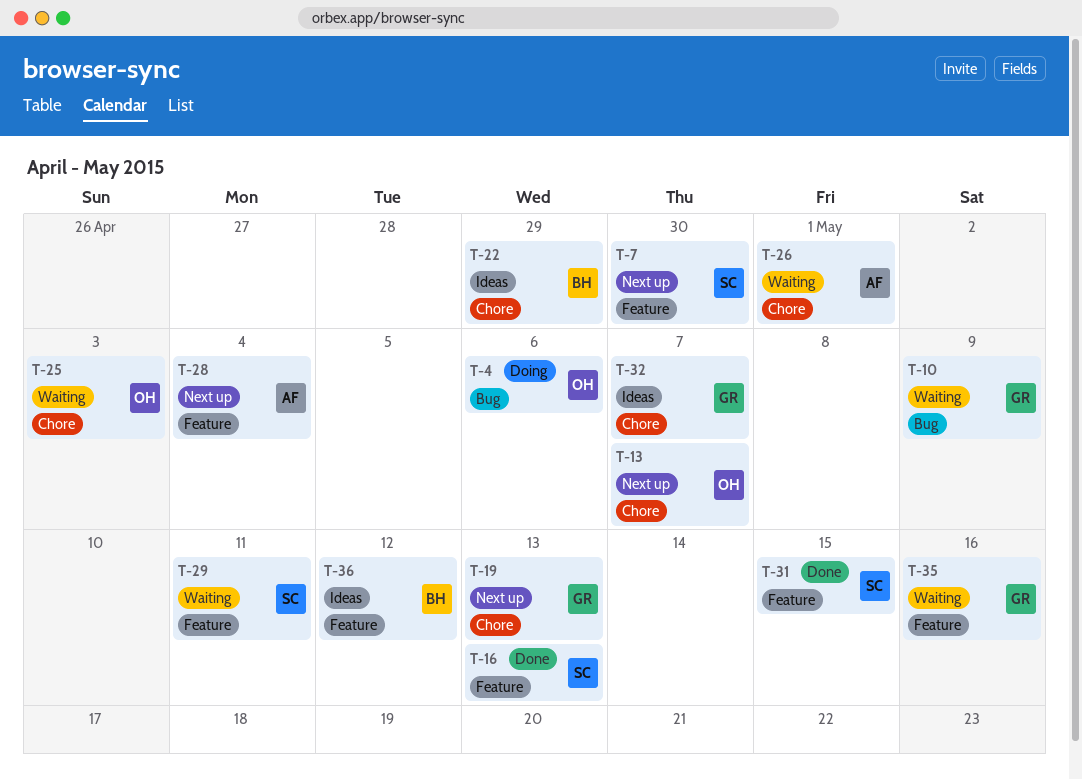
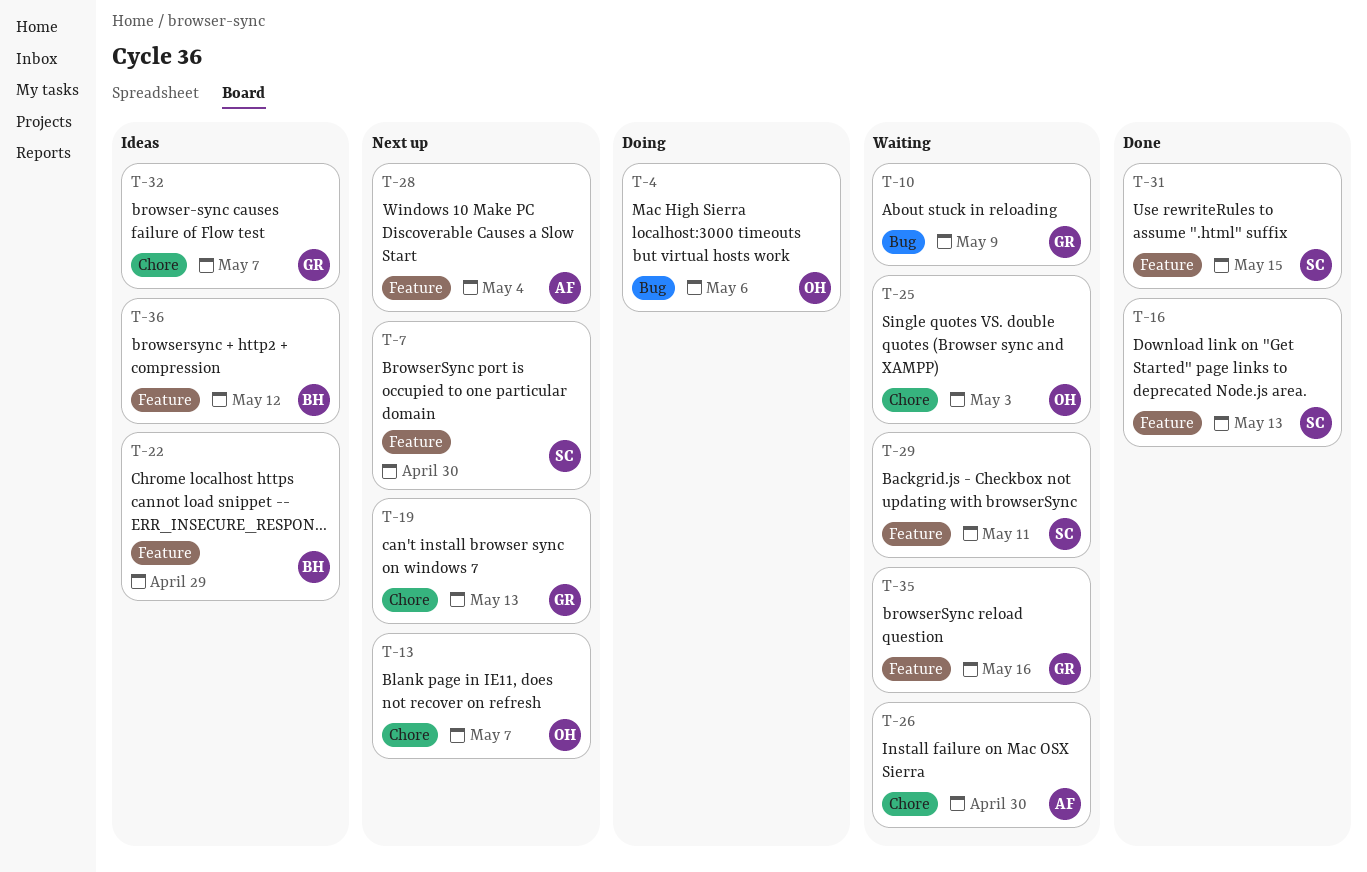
T-22, label: Chore -> Feature
T-26, due: May 1 -> Apr 30

